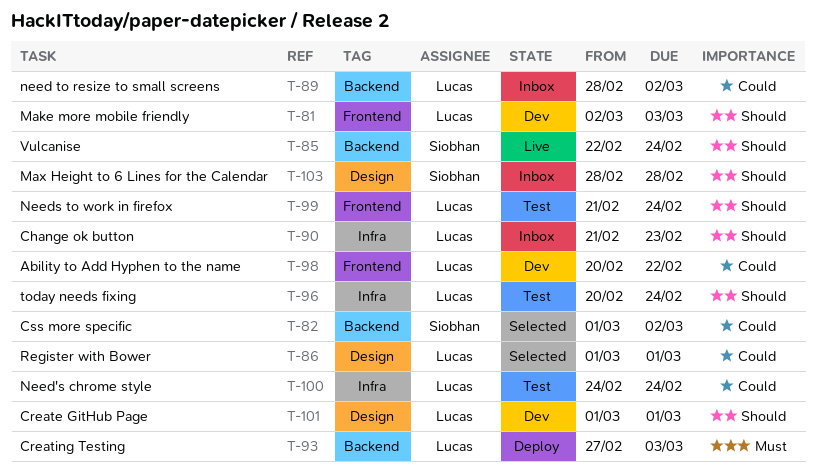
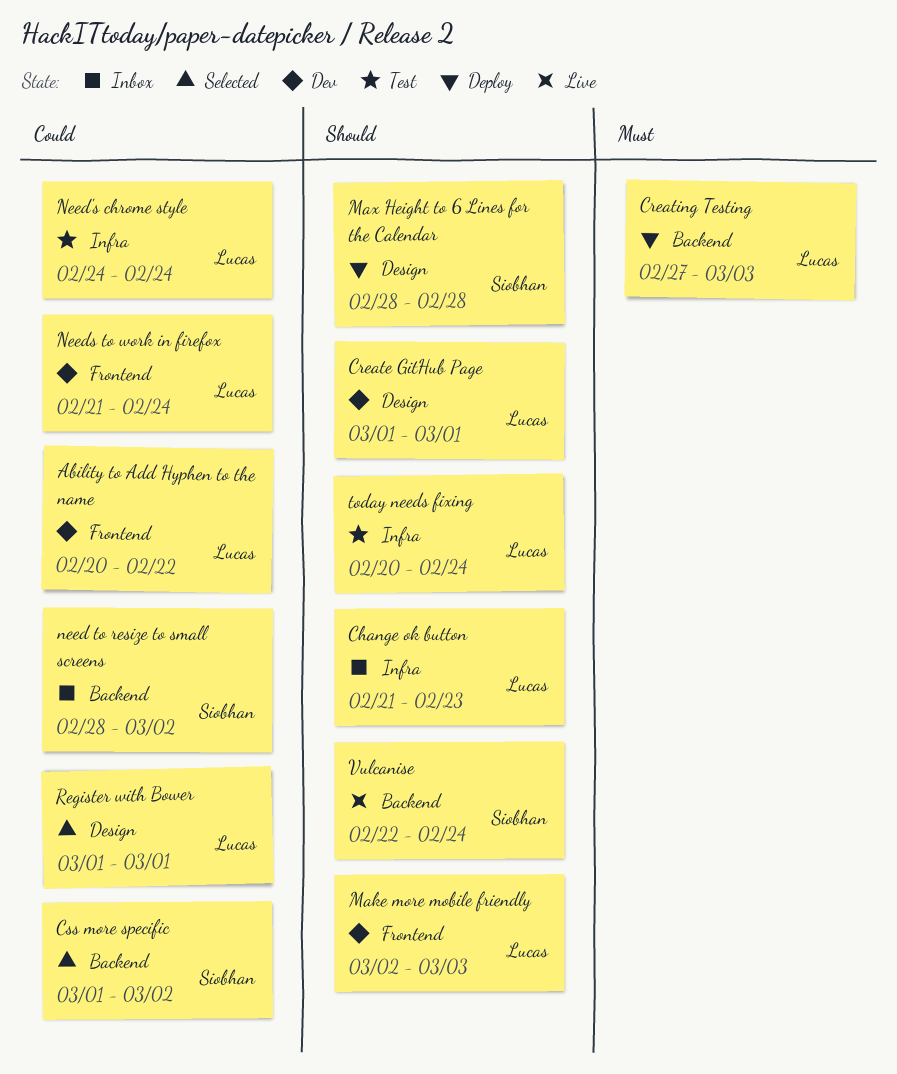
Max Height to 6 Lines for the Calendar, status: Inbox -> Deploy
need to resize to small screens, owner: Lucas -> Siobhan
Needs to work in firefox, status: Test -> Dev
Needs to work in firefox, priority: Should -> Could

